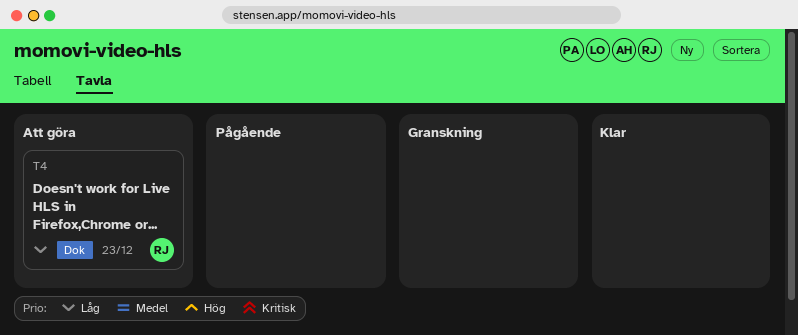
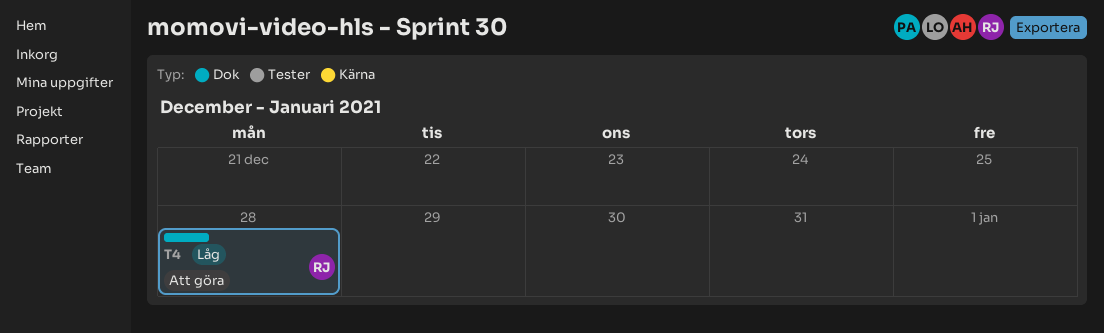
T4, due: Dec 23 -> Dec 28

